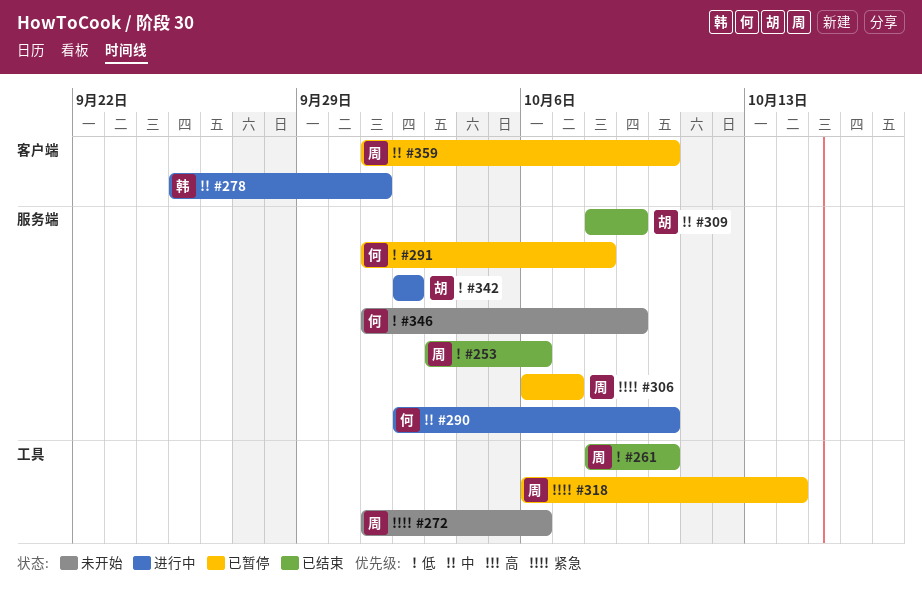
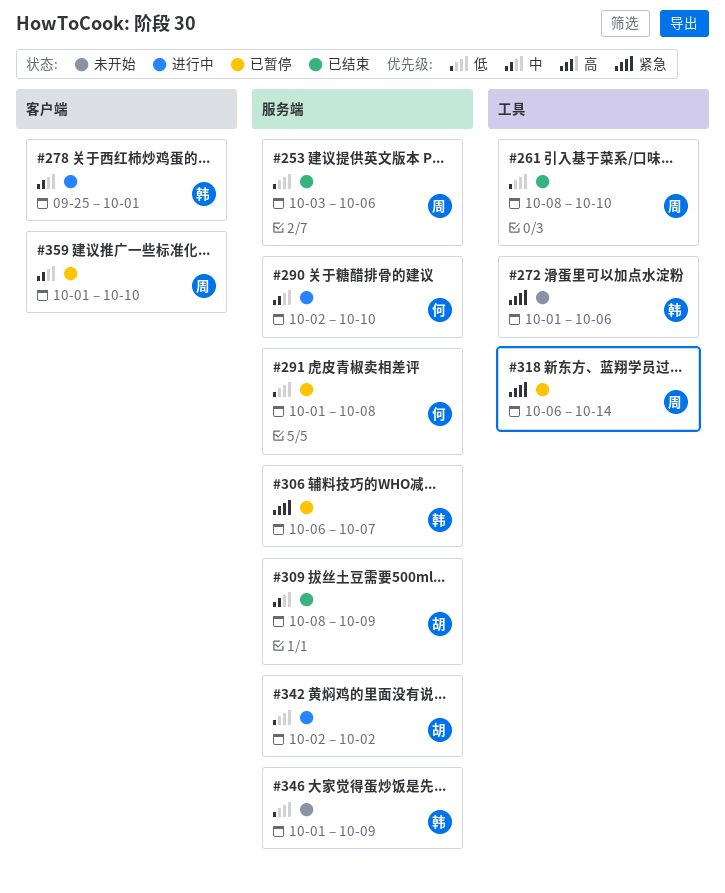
#272, owner: 周 -> 韩
#306, owner: 周 -> 韩
#346, owner: 何 -> 韩

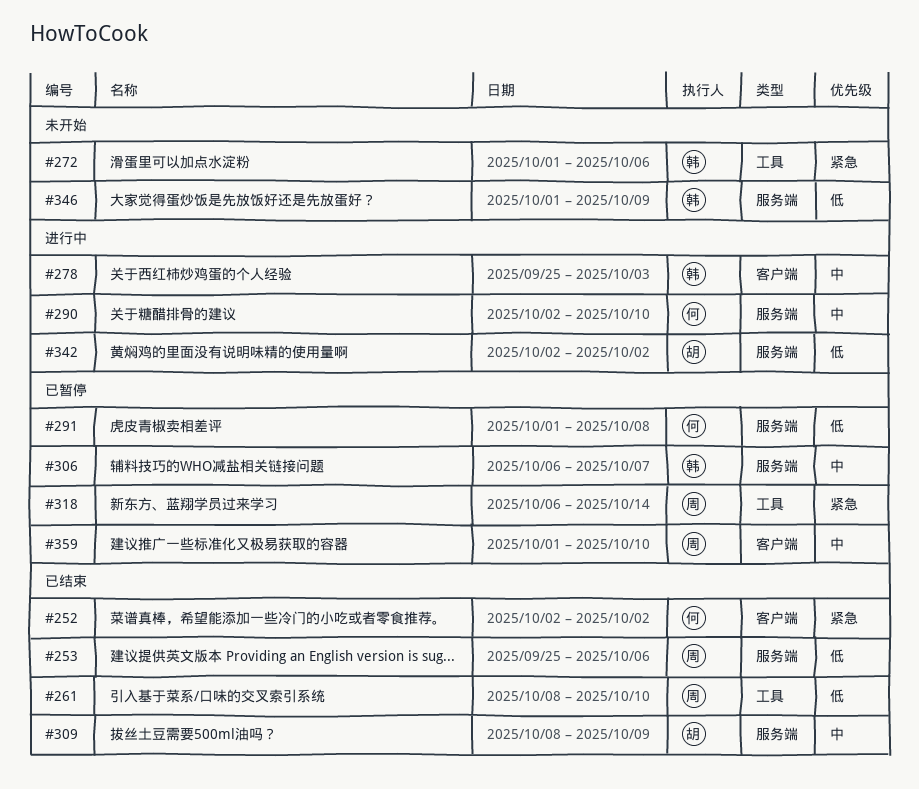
#252: none -> present
#253, start: Oct 3 -> Sep 25
#278, due: Oct 1 -> Oct 3
#306, priority: 紧急 -> 中

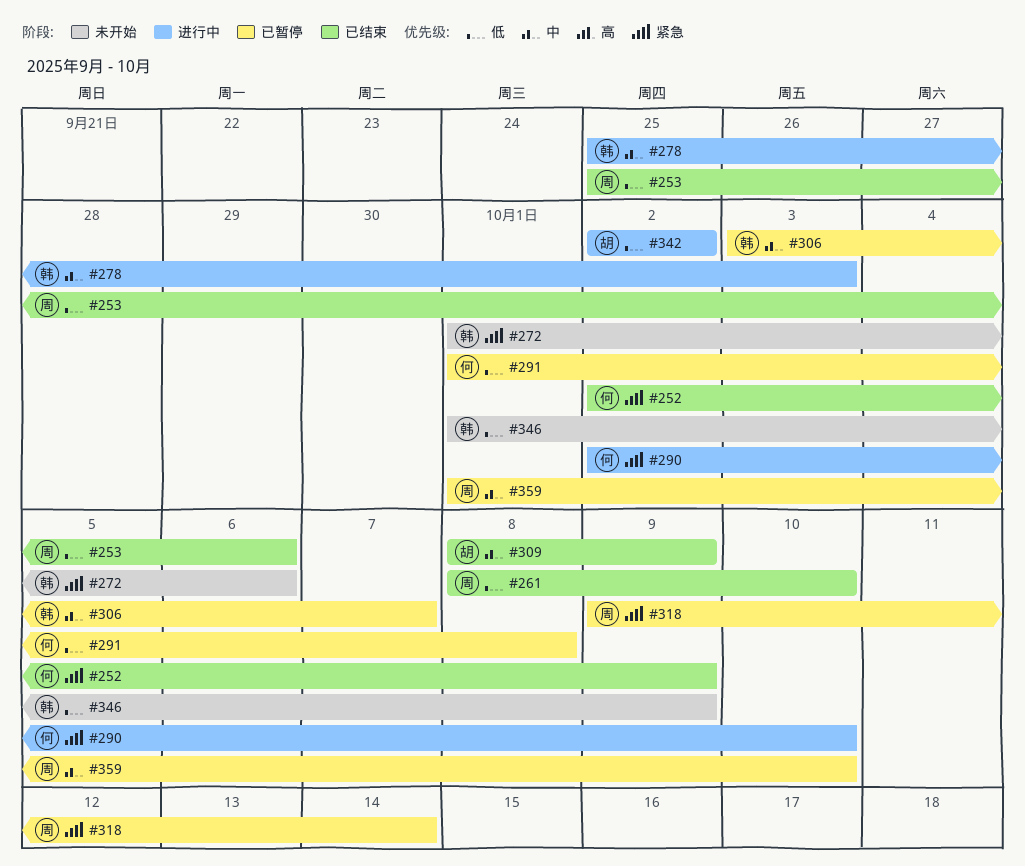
#252, due: Oct 2 -> Oct 9
#290, priority: 中 -> 紧急
#306, start: Oct 6 -> Oct 3
#318, start: Oct 6 -> Oct 9

